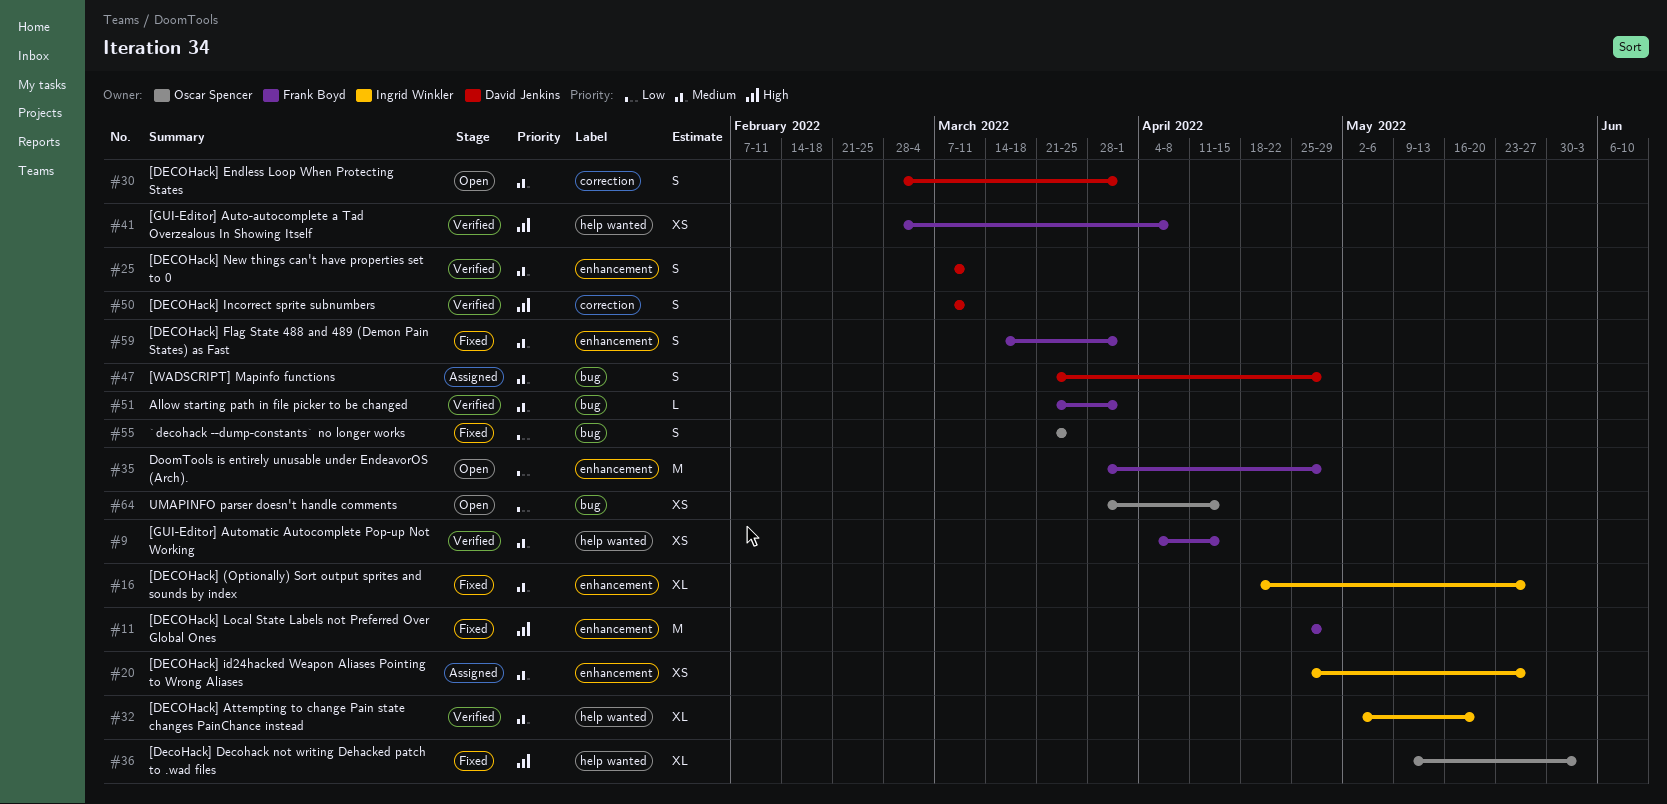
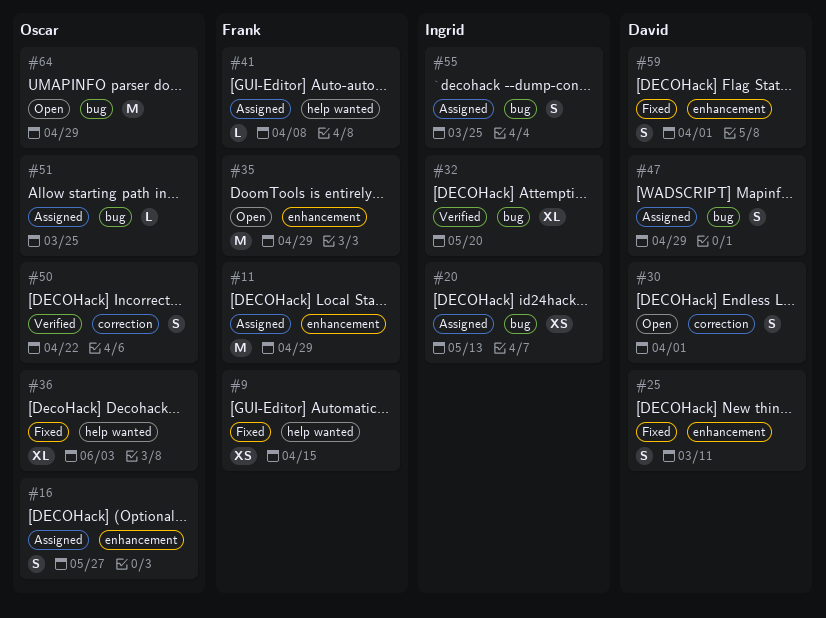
#9, status: Verified -> Fixed
#11, status: Fixed -> Assigned
#16, status: Fixed -> Assigned
#16, owner: Ingrid Winkler -> Oscar Spencer
#16, estimate: XL -> S
#20, label: enhancement -> bug
#20, due: May 27 -> May 13
#25, status: Verified -> Fixed
#32, label: help wanted -> bug
#41, status: Verified -> Assigned
#41, estimate: XS -> L
#50, owner: David Jenkins -> Oscar Spencer
#50, due: Mar 11 -> Apr 22
#51, status: Verified -> Assigned
#51, owner: Frank Boyd -> Oscar Spencer
#51, due: Apr 1 -> Mar 25
#55, status: Fixed -> Assigned
#55, owner: Oscar Spencer -> Ingrid Winkler
#59, owner: Frank Boyd -> David Jenkins
#64, estimate: XS -> M
#64, due: Apr 15 -> Apr 29

